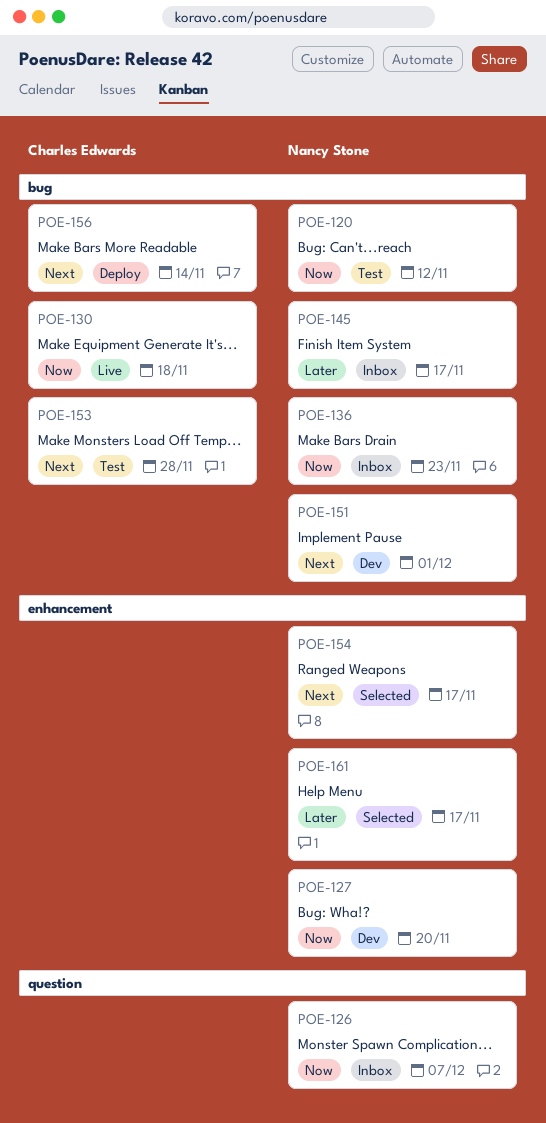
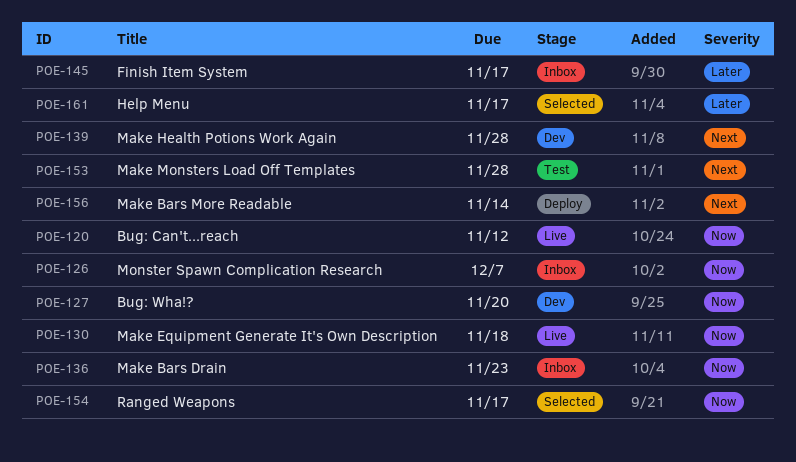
POE-120, status: Test -> Live
POE-139: none -> present
POE-151: present -> none
POE-154, priority: Next -> Now

